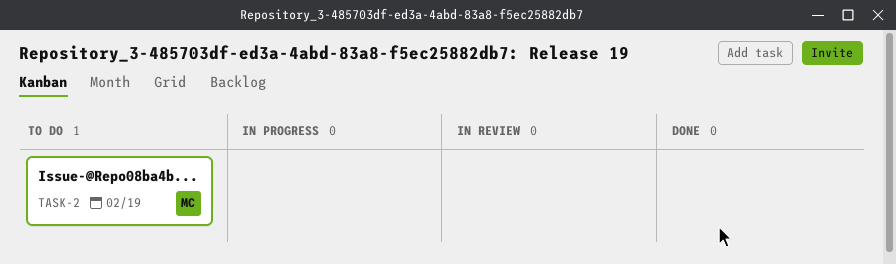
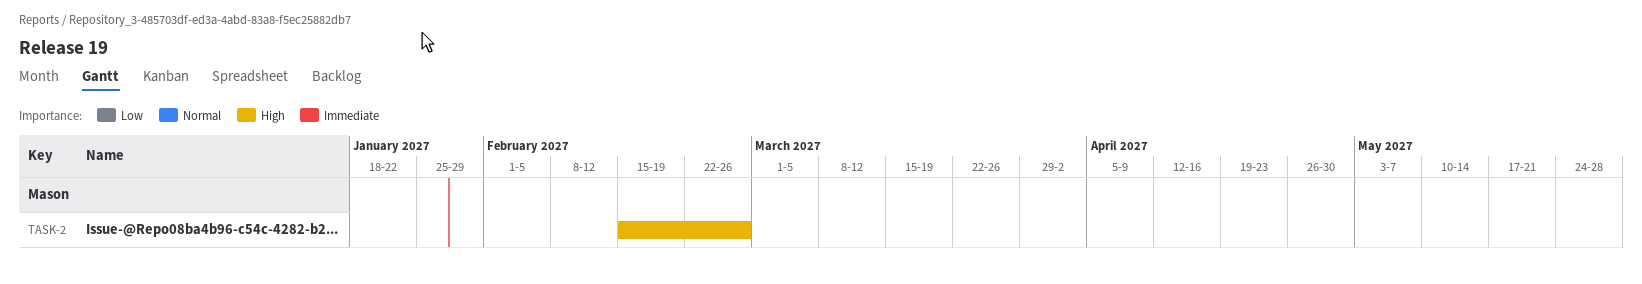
TASK-2, due: Feb 19 -> Feb 26

